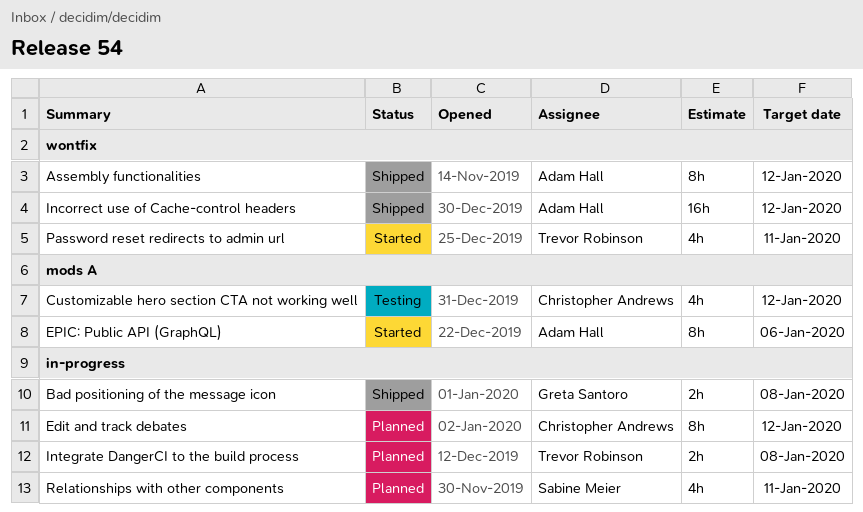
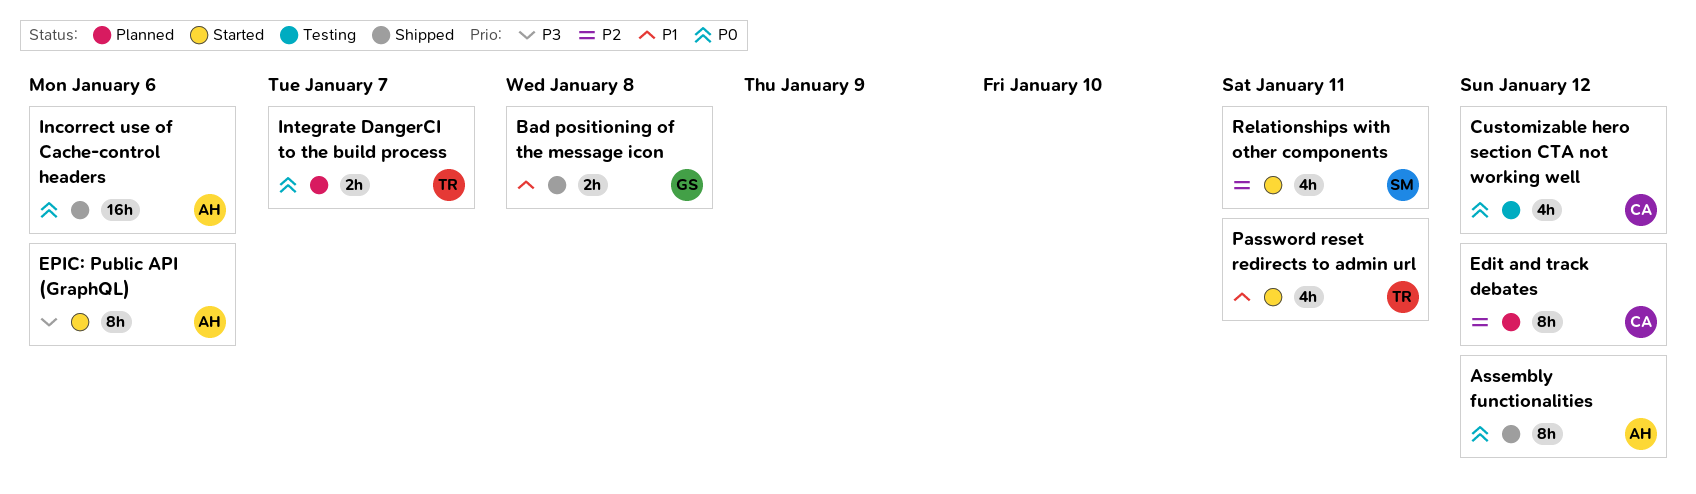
Incorrect use of Cache-control headers, due: Jan 12 -> Jan 6
Integrate DangerCI to the build process, due: Jan 8 -> Jan 7
Relationships with other components, status: Planned -> Started

